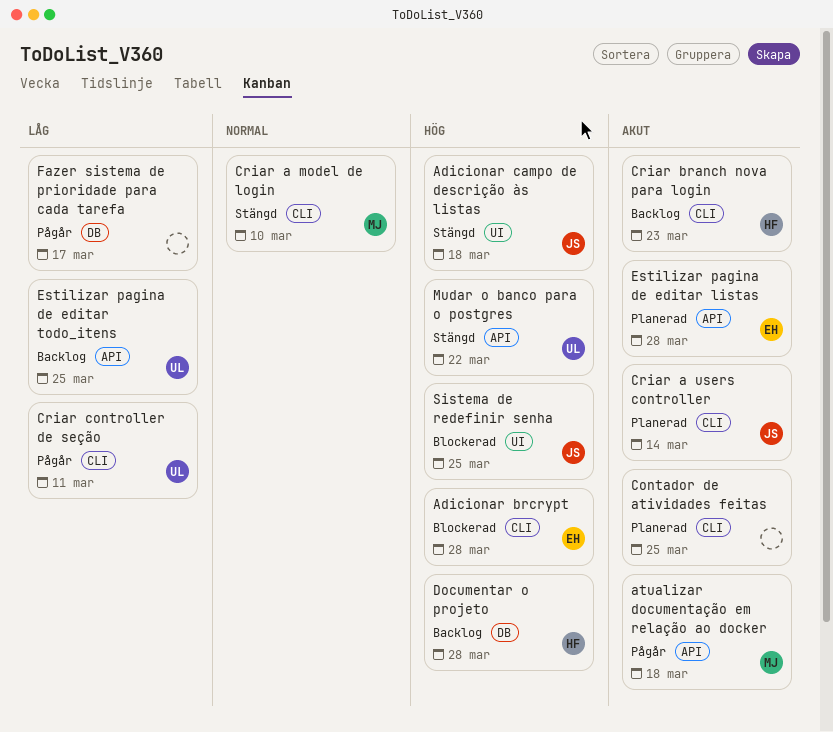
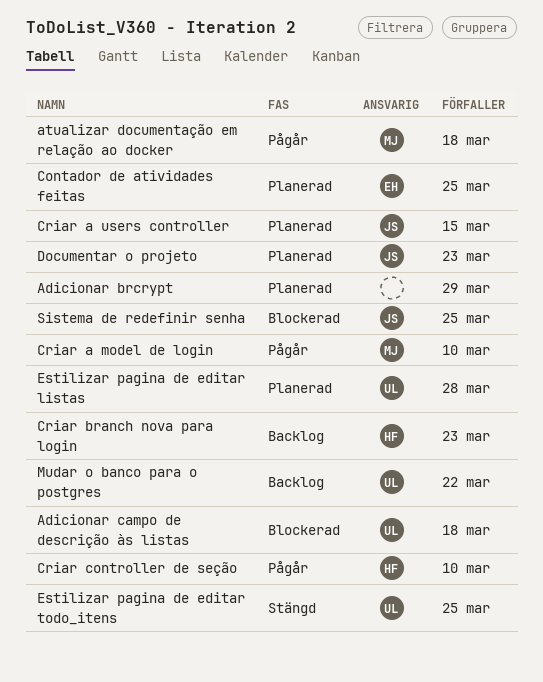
Adicionar brcrypt, status: Blockerad -> Planerad
Adicionar brcrypt, owner: EH -> none
Adicionar brcrypt, due: Mar 28 -> Mar 29
Adicionar campo de descrição às listas, status: Stängd -> Blockerad
Adicionar campo de descrição às listas, owner: JS -> UL
Contador de atividades feitas, owner: none -> EH
Criar a model de login, status: Stängd -> Pågår
Criar a users controller, due: Mar 14 -> Mar 15
Criar controller de seção, owner: UL -> HF
Criar controller de seção, due: Mar 11 -> Mar 10
Documentar o projeto, status: Backlog -> Planerad
Documentar o projeto, owner: HF -> JS
Documentar o projeto, due: Mar 28 -> Mar 23
Estilizar pagina de editar listas, owner: EH -> UL
Estilizar pagina de editar todo_itens, status: Backlog -> Stängd
Fazer sistema de prioridade para cada tarefa: present -> none
Mudar o banco para o postgres, status: Stängd -> Backlog

